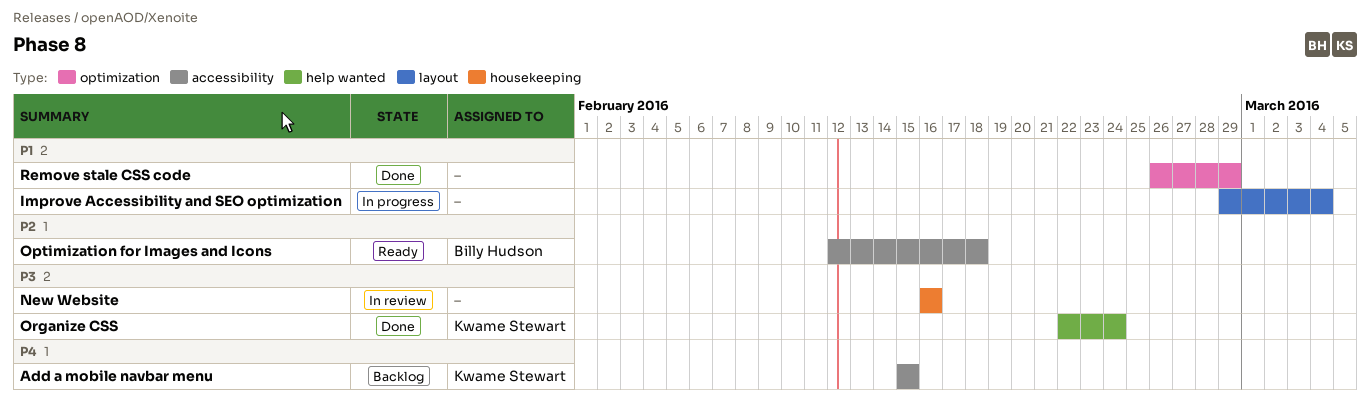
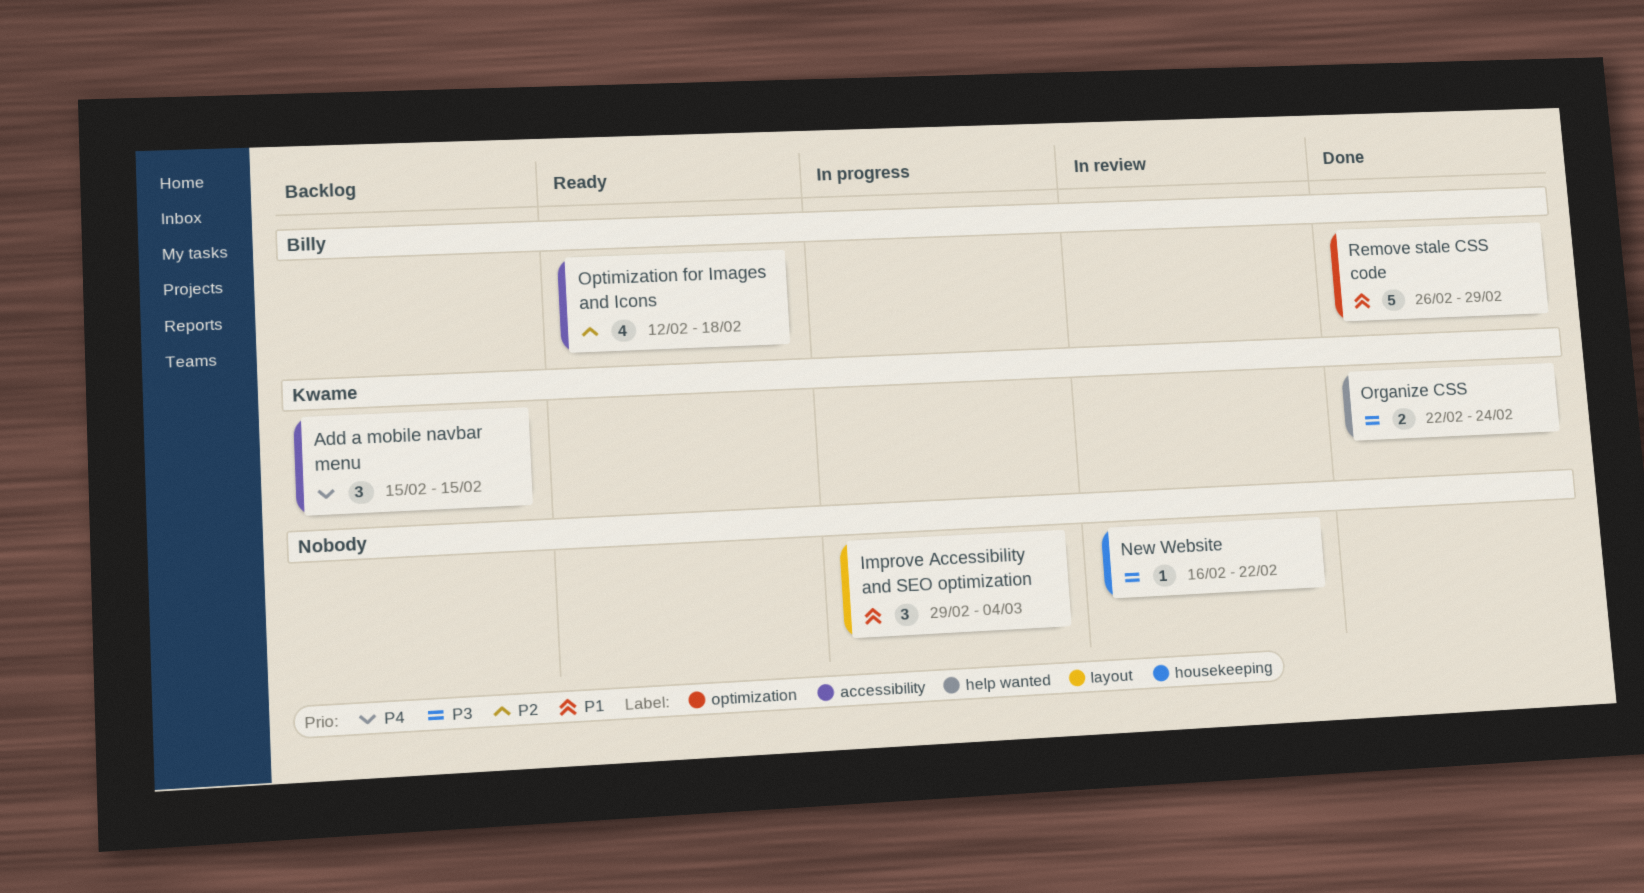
New Website, due: Feb 16 -> Feb 22
Remove stale CSS code, owner: none -> Billy Hudson

